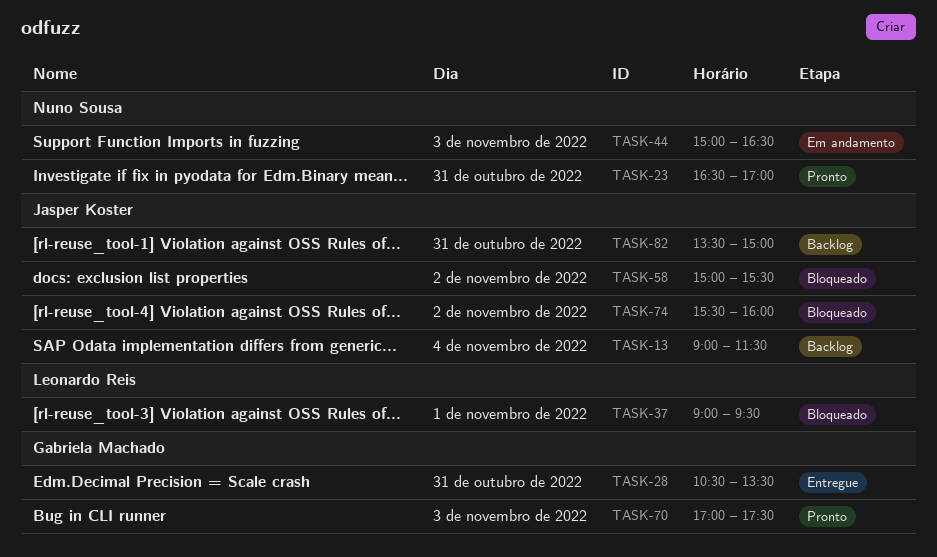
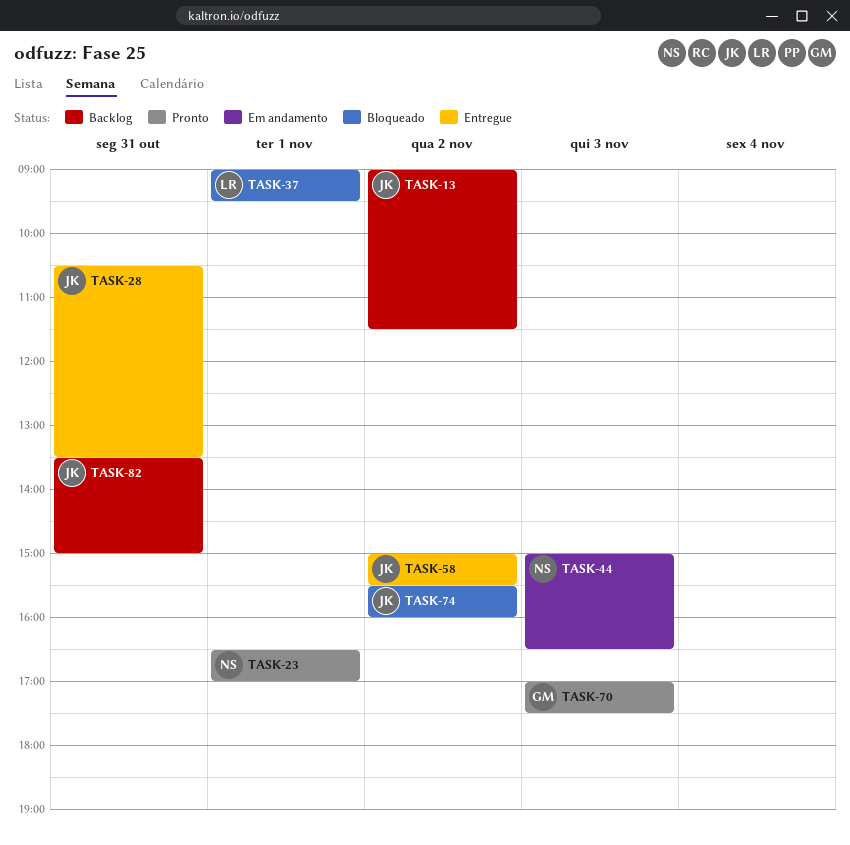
TASK-13, day: Nov 4 -> Nov 2
TASK-23, day: Oct 31 -> Nov 1
TASK-28, owner: Gabriela Machado -> Jasper Koster
TASK-58, status: Bloqueado -> Entregue

